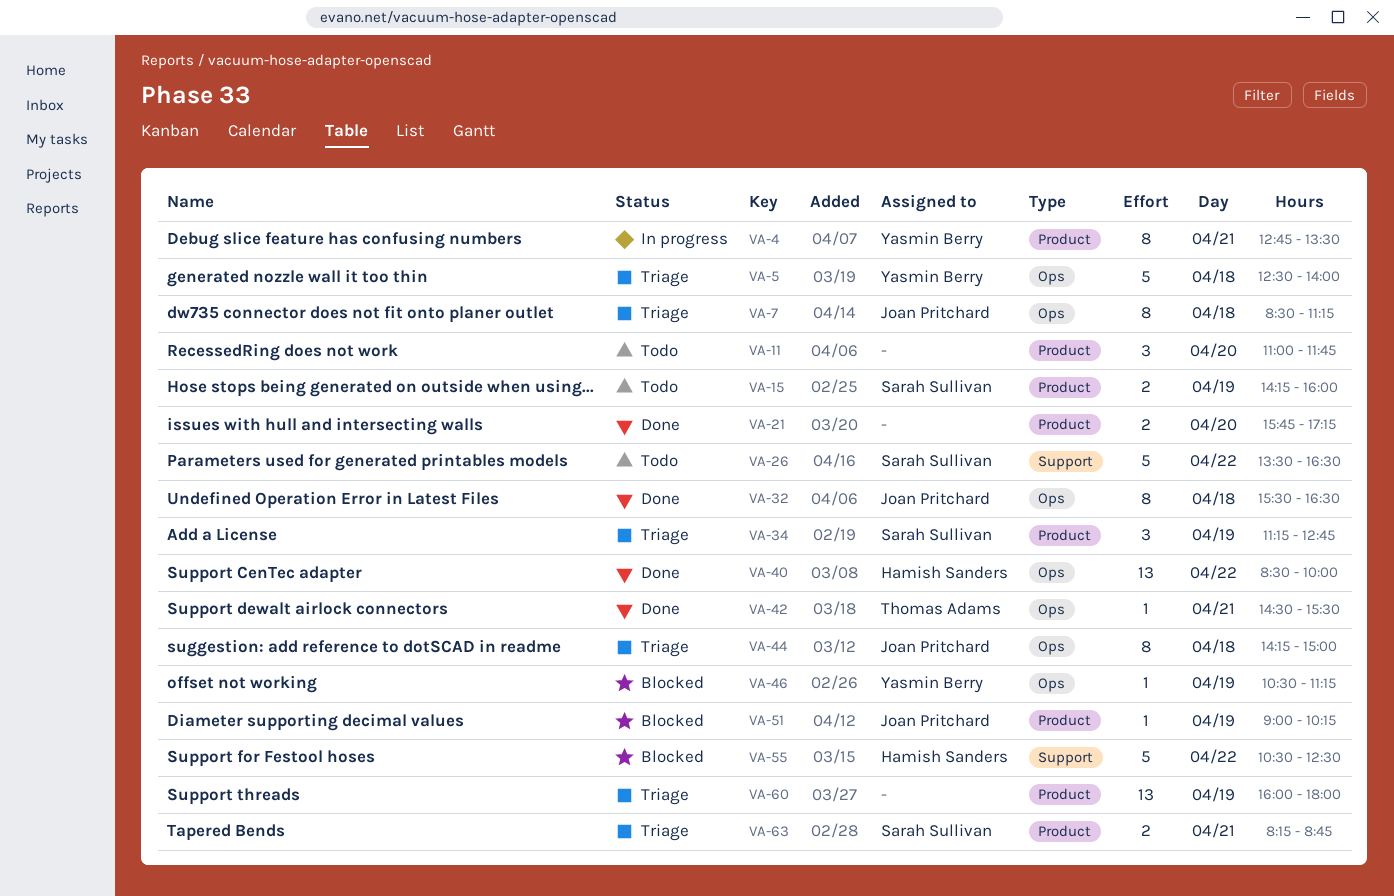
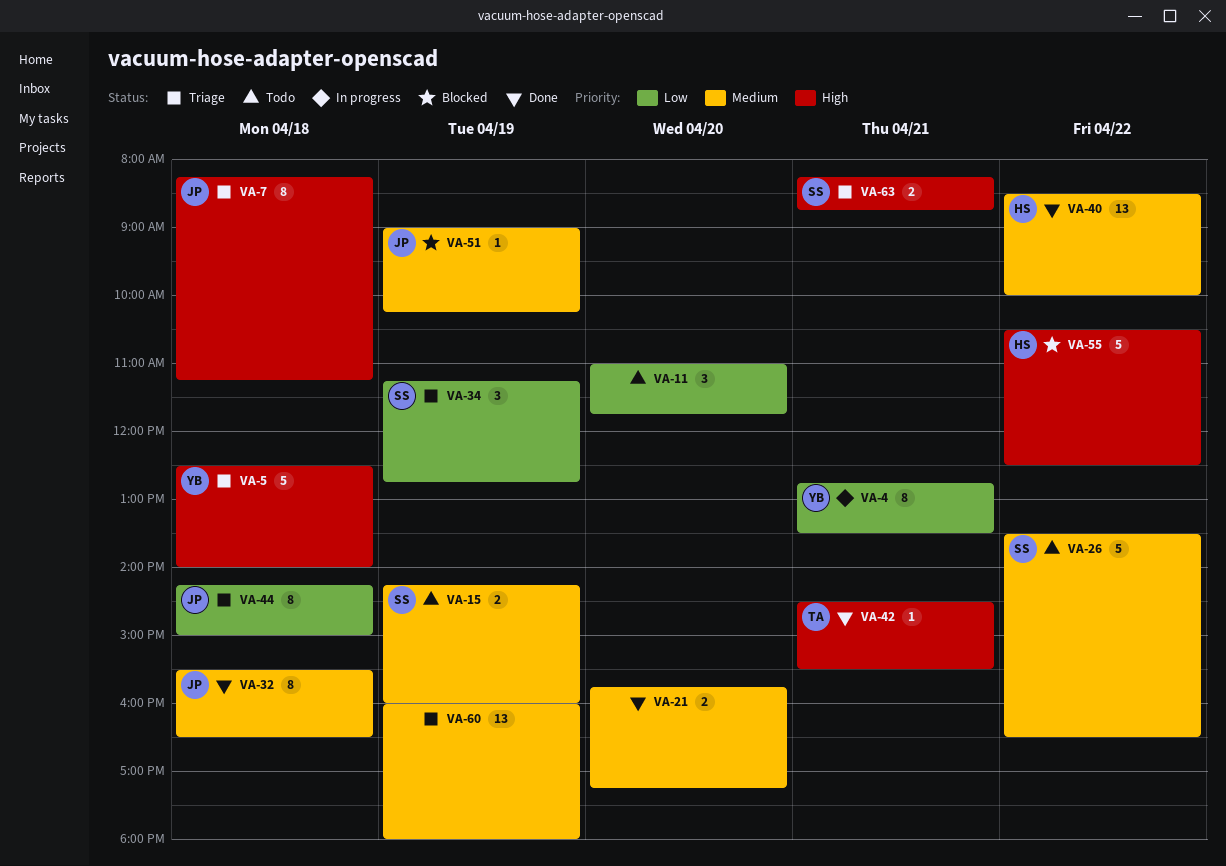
VA-7, begins: 08:30 -> 08:15
VA-46: present -> none

